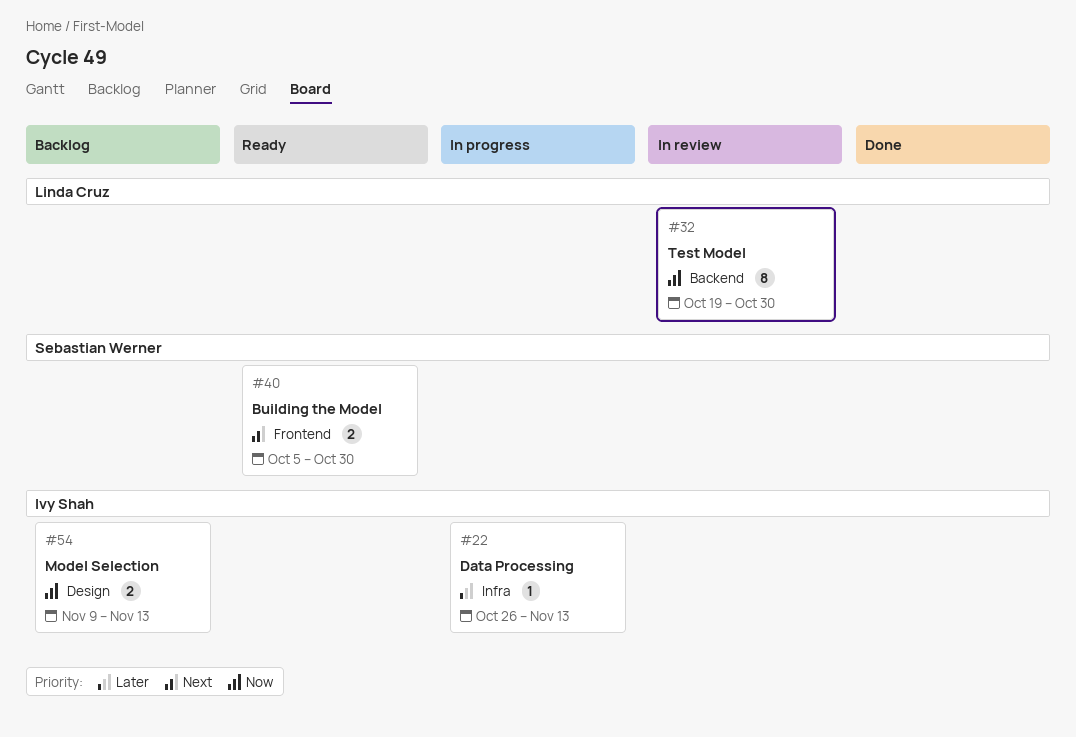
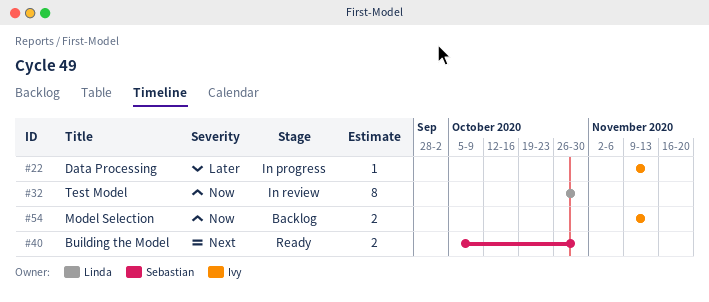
#22, start: Oct 26 -> Nov 9
#32, start: Oct 19 -> Oct 26

